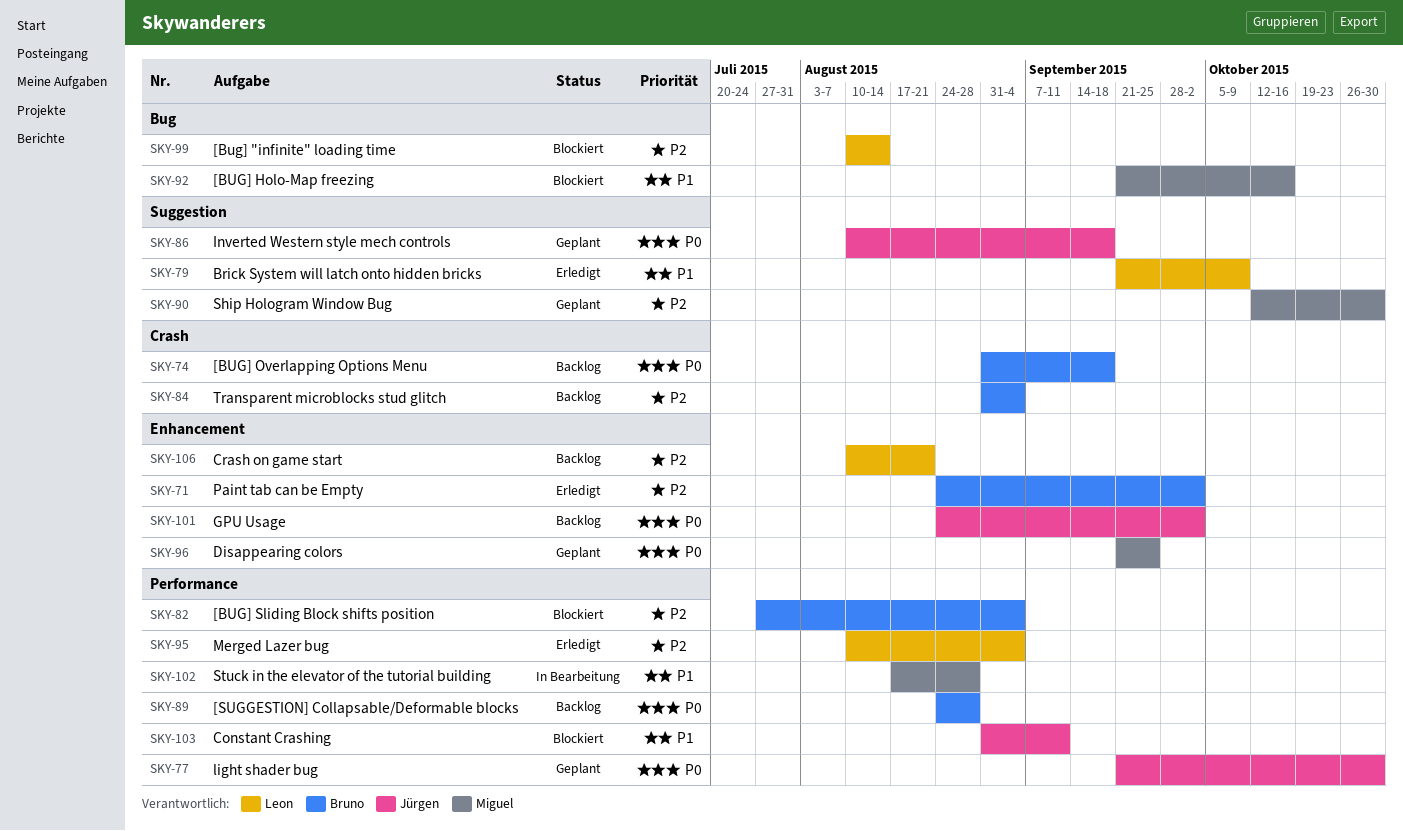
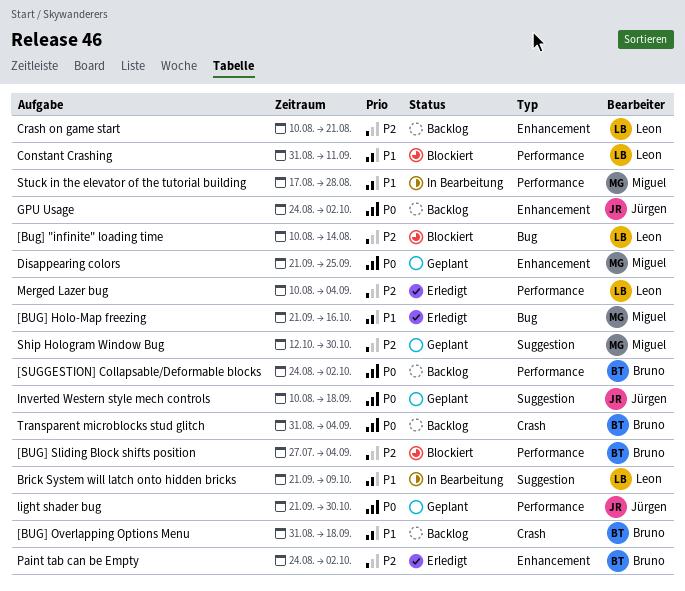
[BUG] Holo-Map freezing, status: Blockiert -> Erledigt
[BUG] Overlapping Options Menu, priority: P0 -> P1
[SUGGESTION] Collapsable/Deformable blocks, due: Aug 28 -> Oct 2
Brick System will latch onto hidden bricks, status: Erledigt -> In Bearbeitung
Constant Crashing, owner: Jürgen -> Leon
Transparent microblocks stud glitch, priority: P2 -> P0

